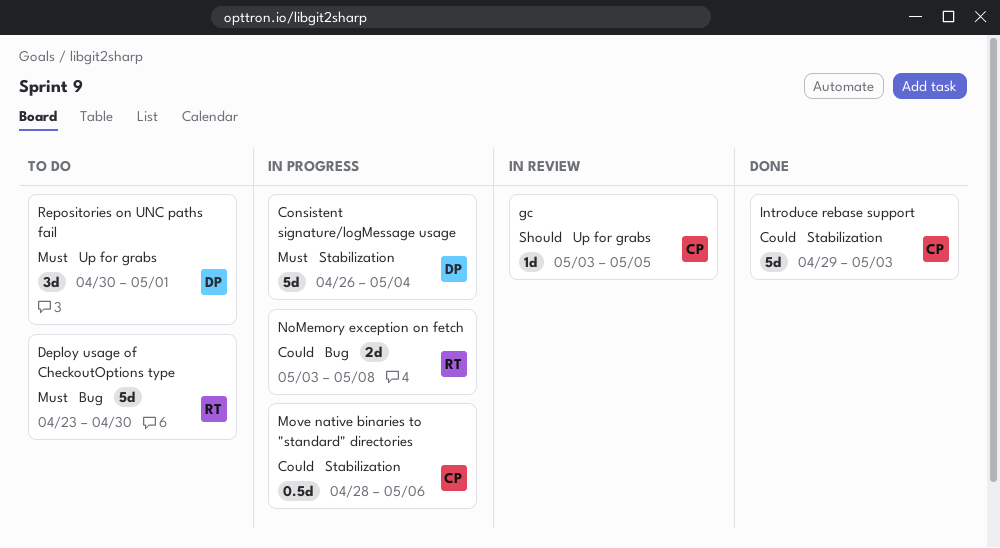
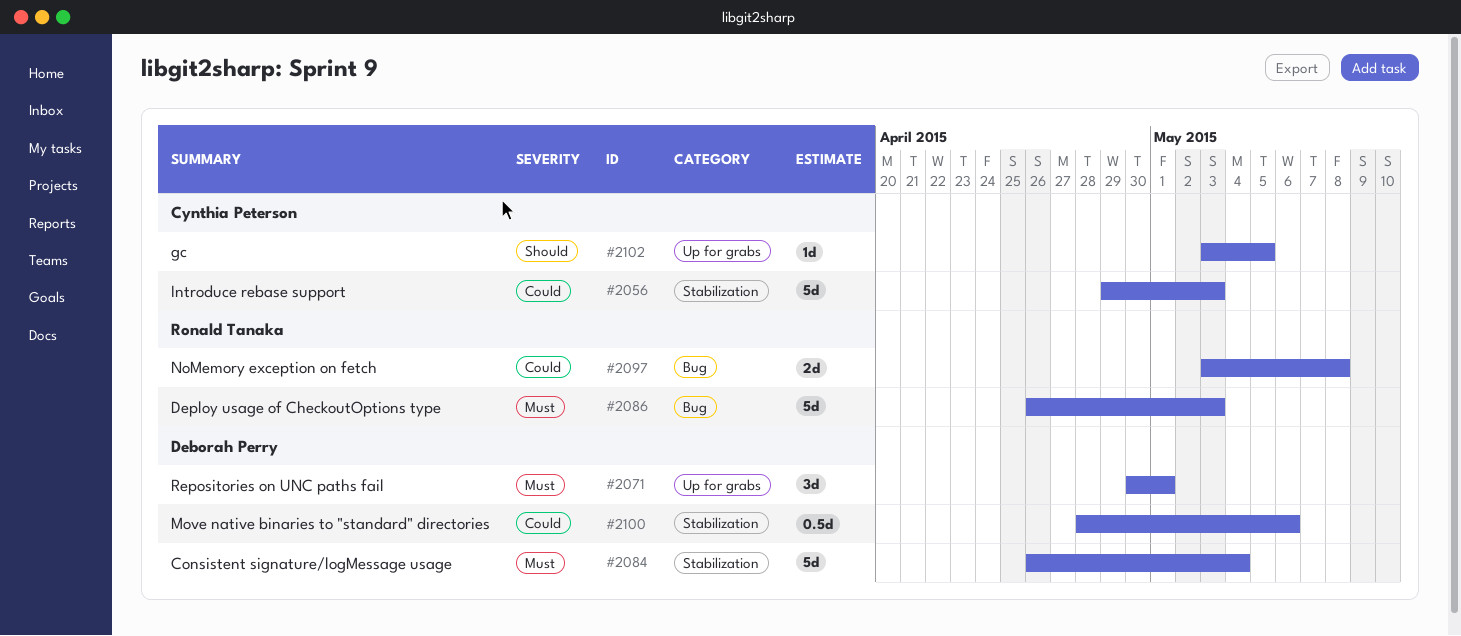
Deploy usage of CheckoutOptions type, start: Apr 23 -> Apr 26
Deploy usage of CheckoutOptions type, due: Apr 30 -> May 3
Move native binaries to "standard" directories, owner: Cynthia Peterson -> Deborah Perry

